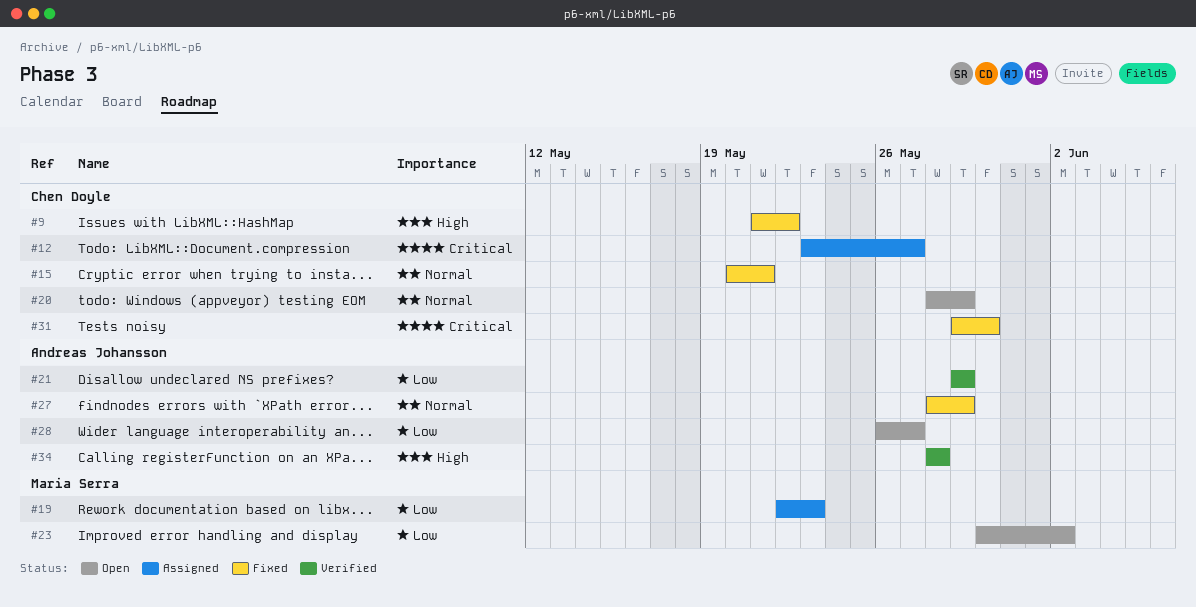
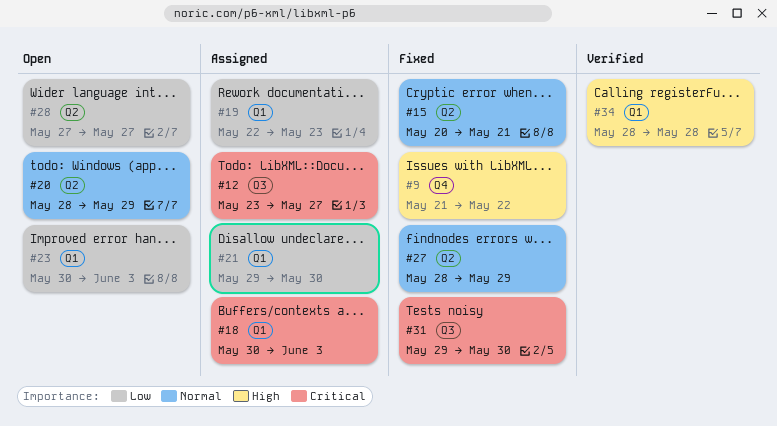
#18: none -> present
#21, status: Verified -> Assigned
#21, due: May 29 -> May 30
#23, due: Jun 2 -> Jun 3
#28, start: May 26 -> May 27

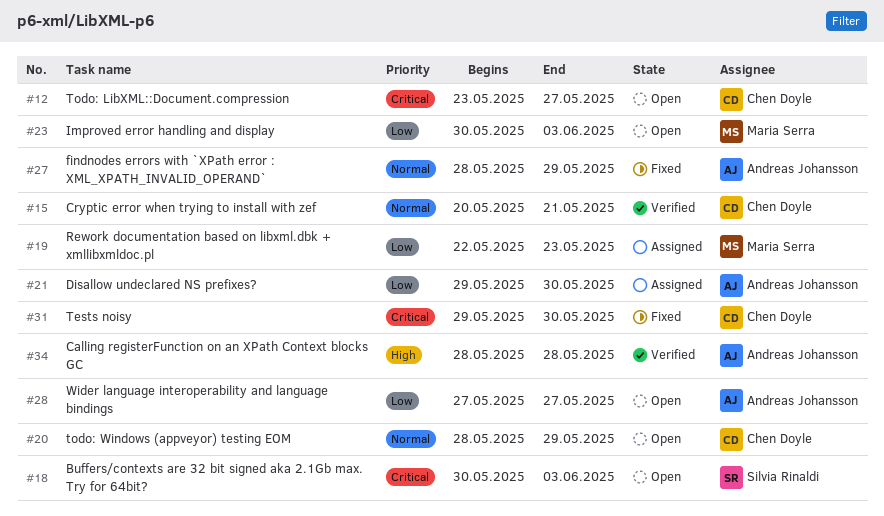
#9: present -> none
#12, status: Assigned -> Open
#15, status: Fixed -> Verified
#18, status: Assigned -> Open

